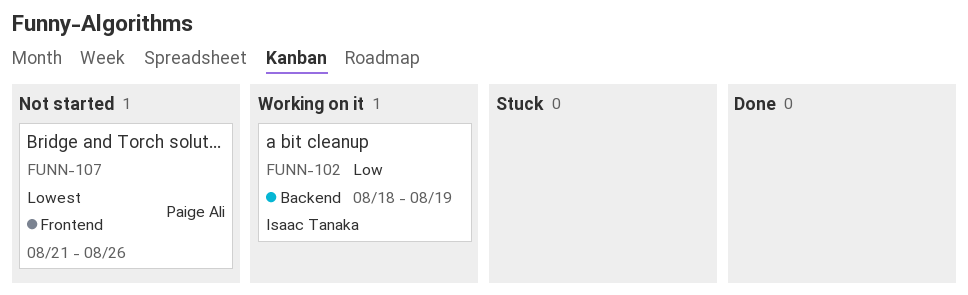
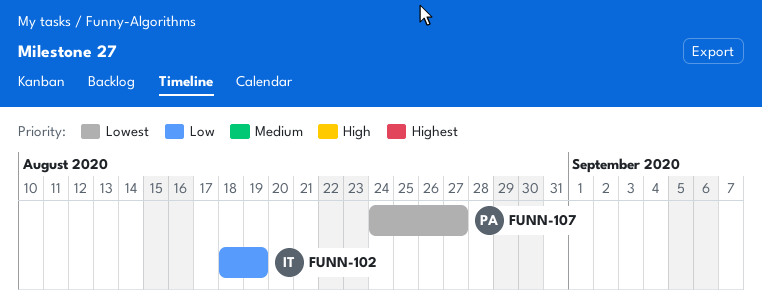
FUNN-107, start: Aug 21 -> Aug 24
FUNN-107, due: Aug 26 -> Aug 27

